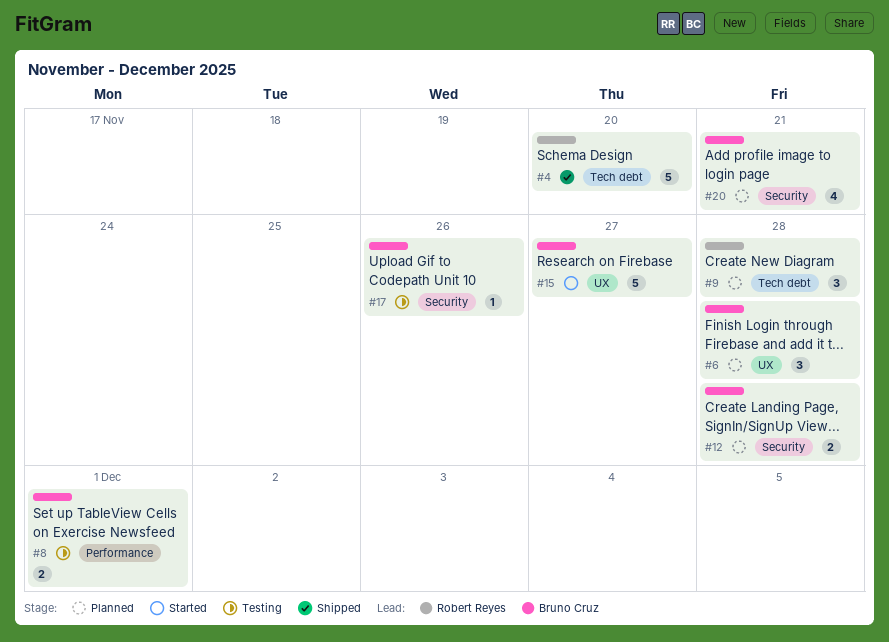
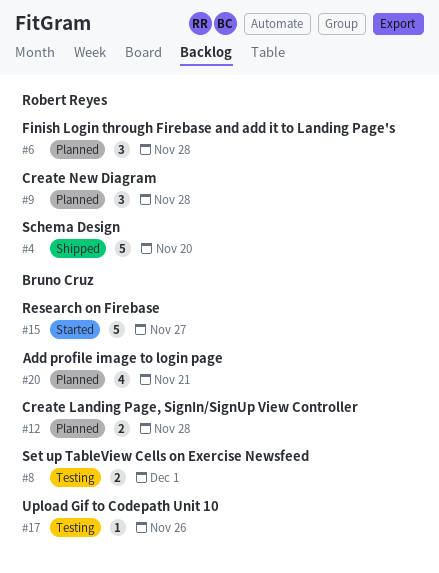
#6, owner: Bruno Cruz -> Robert Reyes

